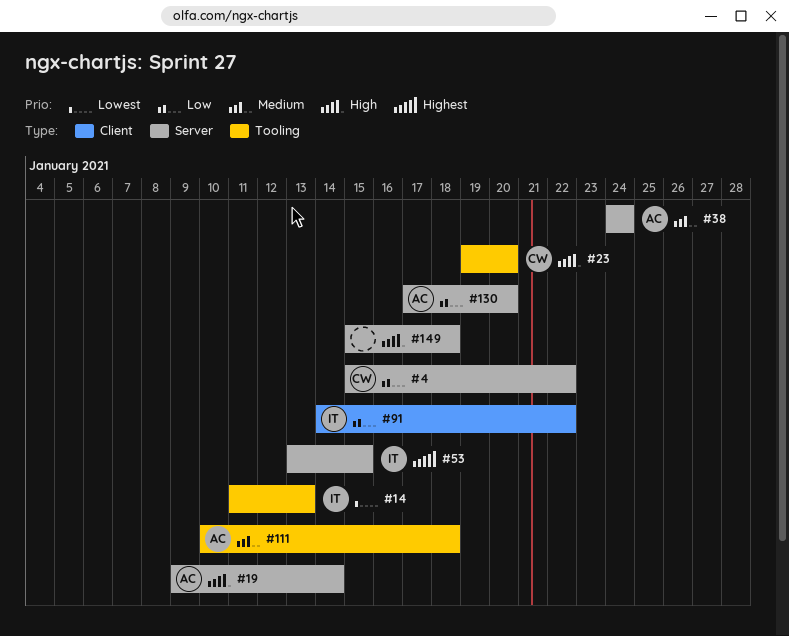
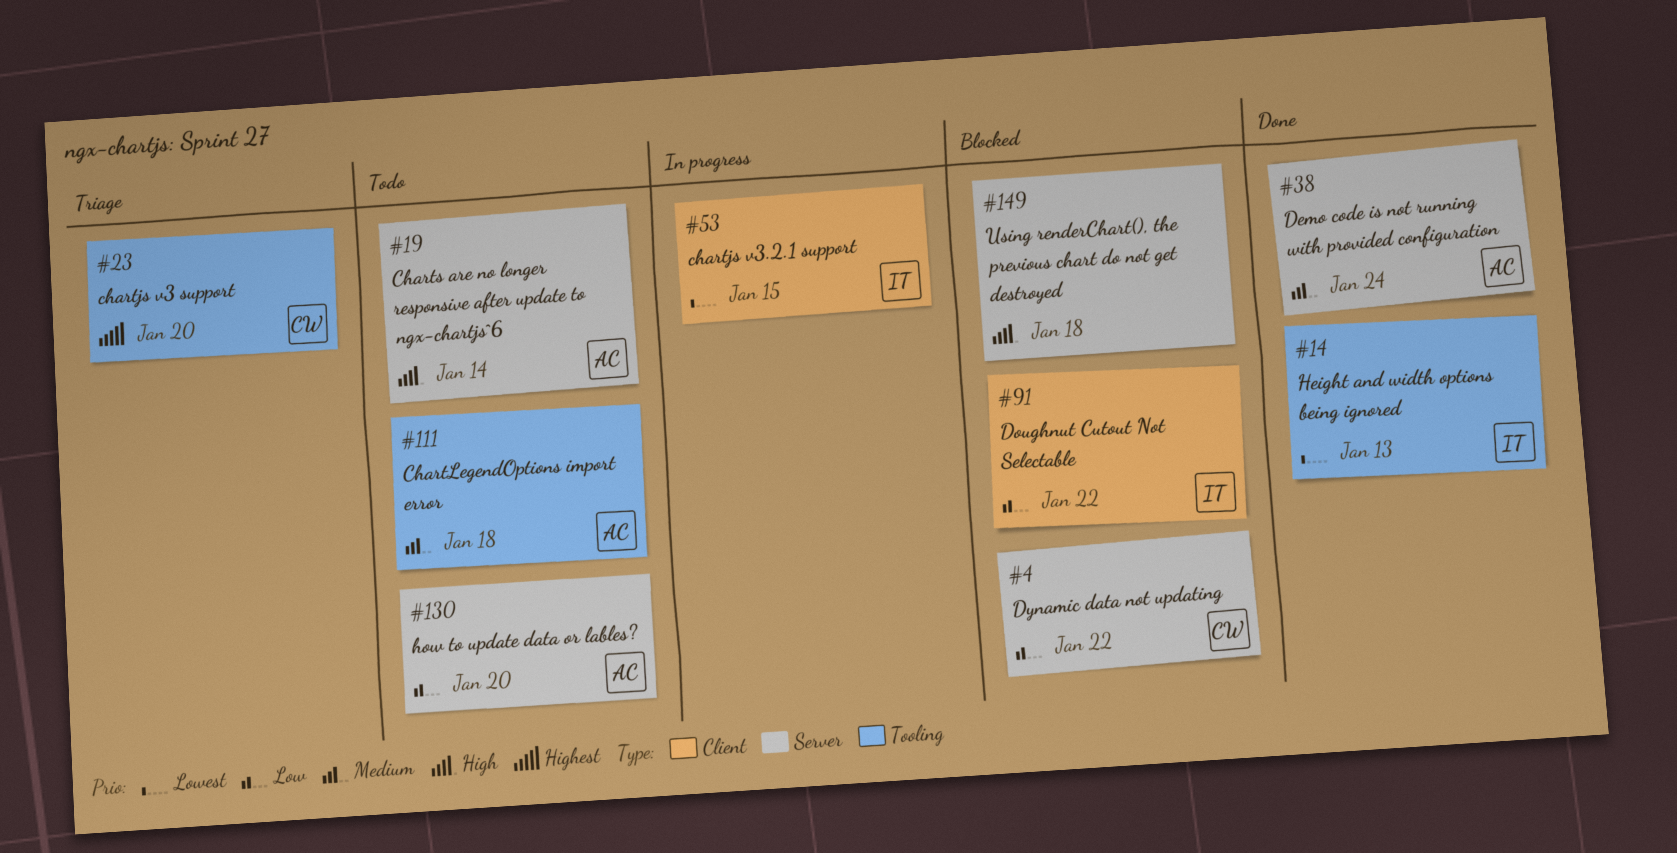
#23, priority: High -> Highest
#53, priority: Highest -> Lowest
#53, label: Server -> Client

